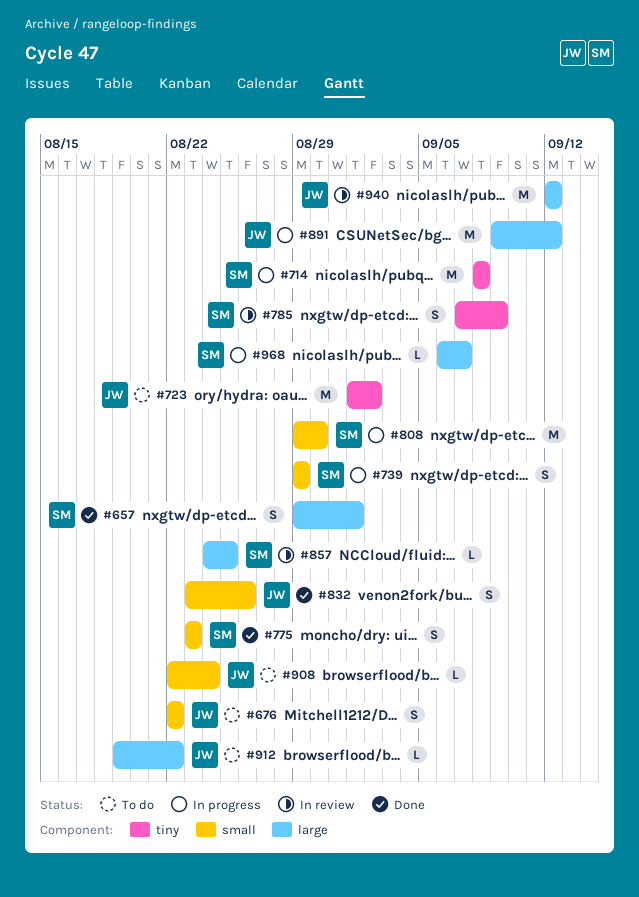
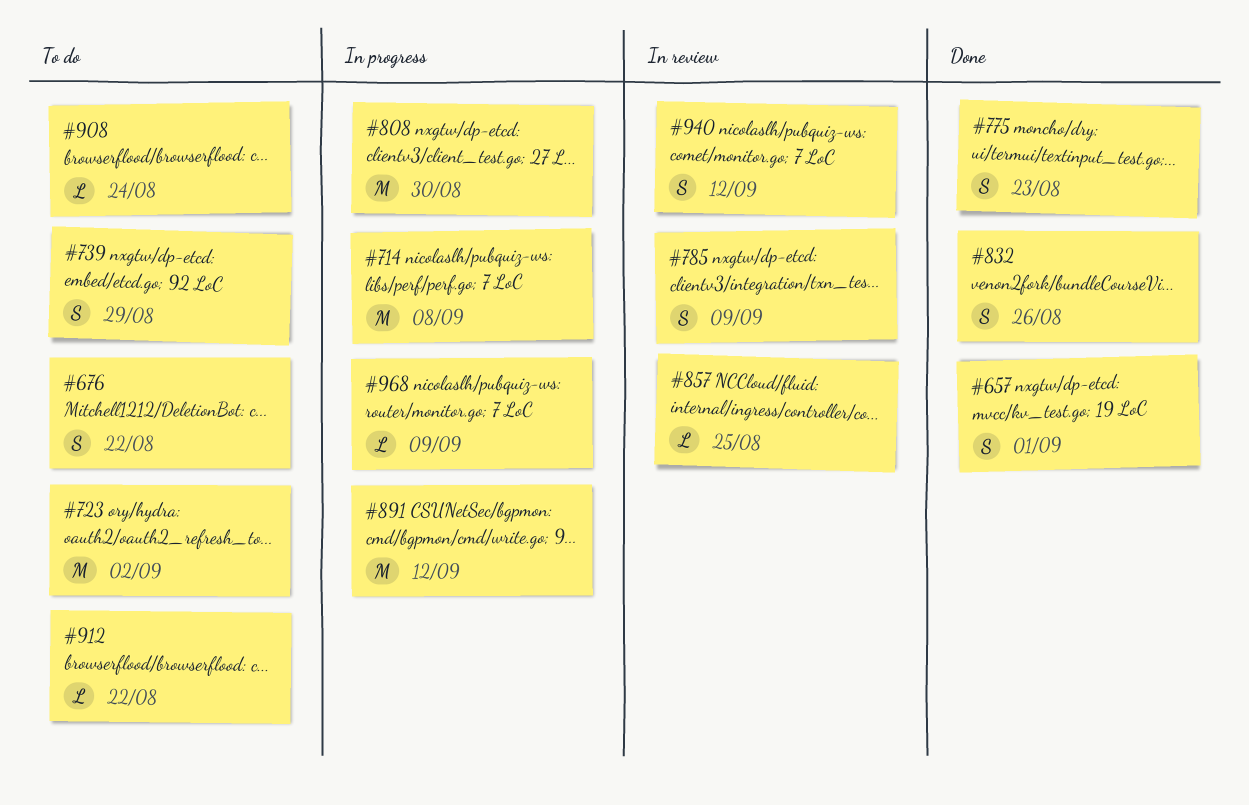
#739, status: In progress -> To do
#940, estimate: M -> S
#968, due: Sep 7 -> Sep 9

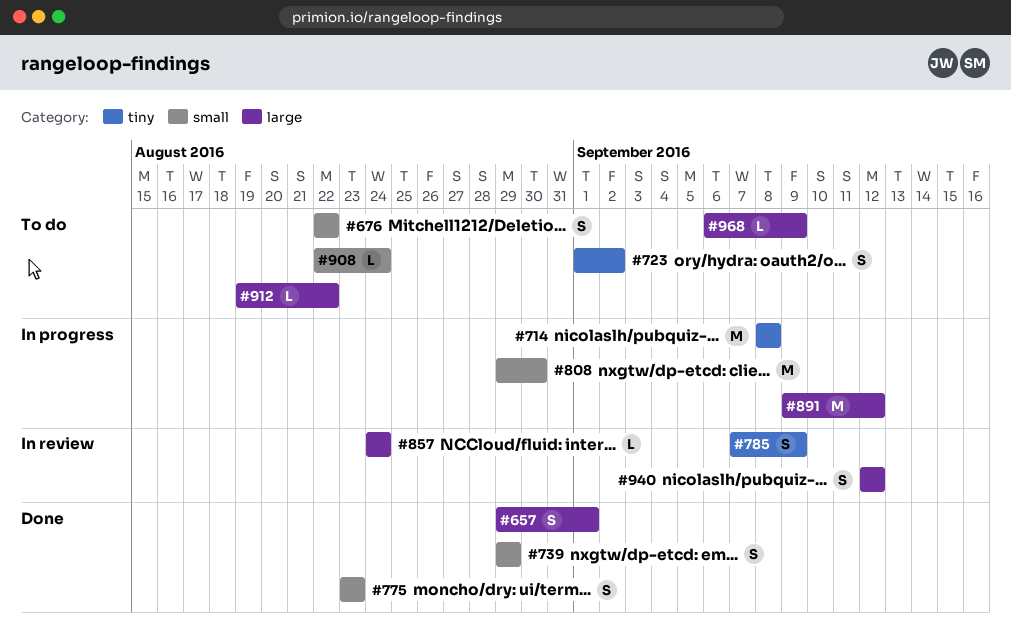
#723, estimate: M -> S
#739, status: To do -> Done
#832: present -> none
#857, due: Aug 25 -> Aug 24
#968, status: In progress -> To do

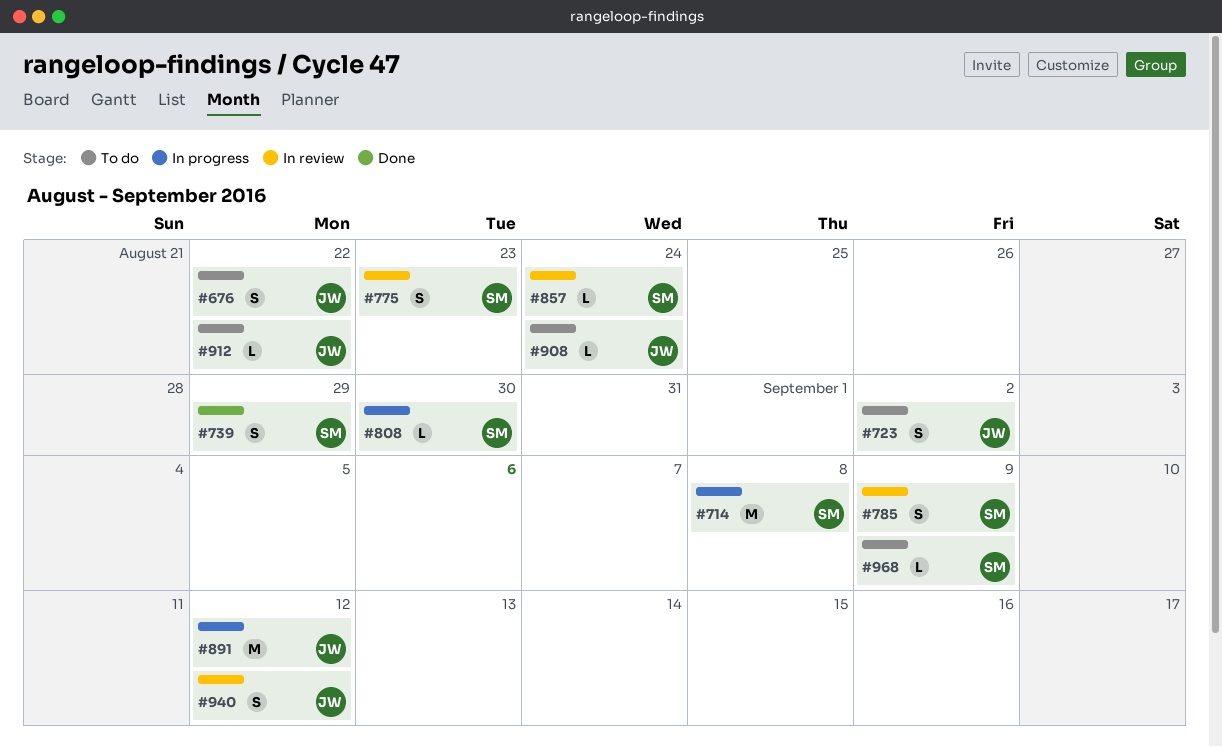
#657: present -> none
#775, status: Done -> In review
#808, estimate: M -> L

